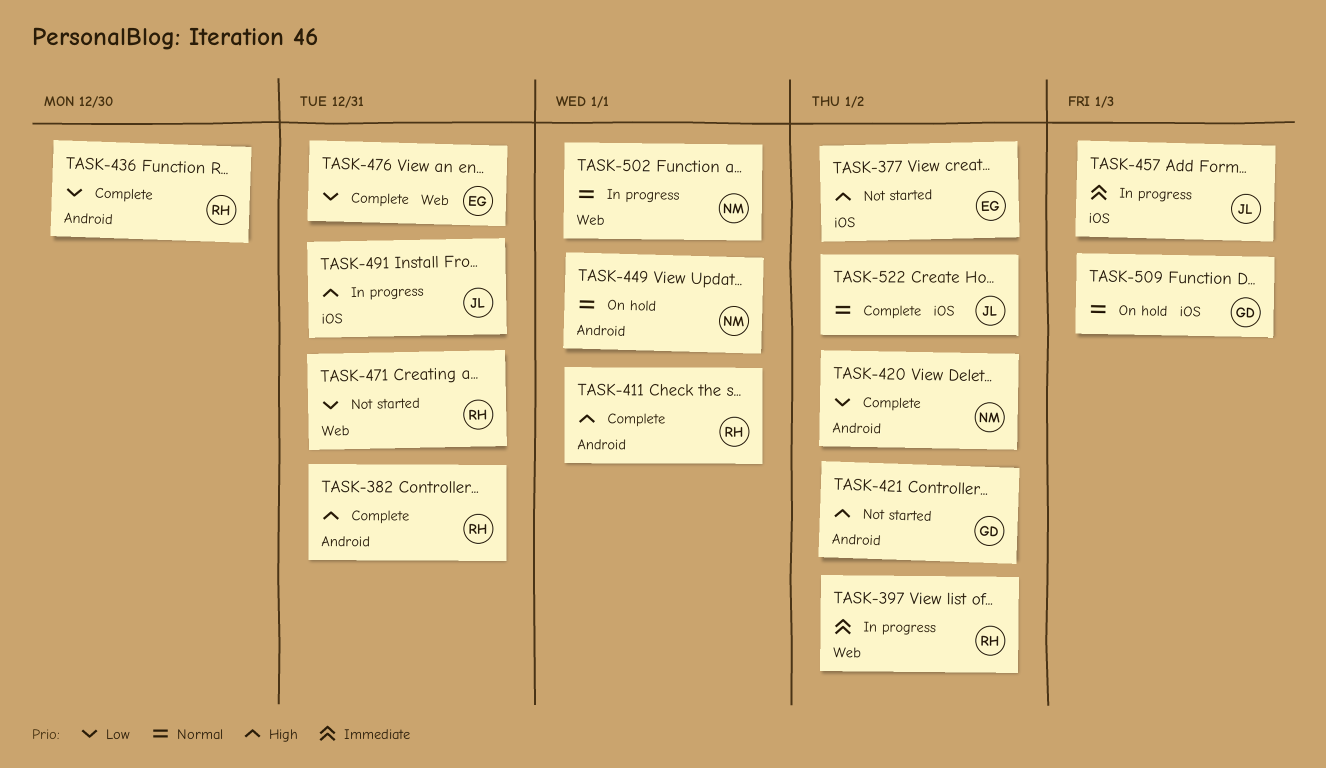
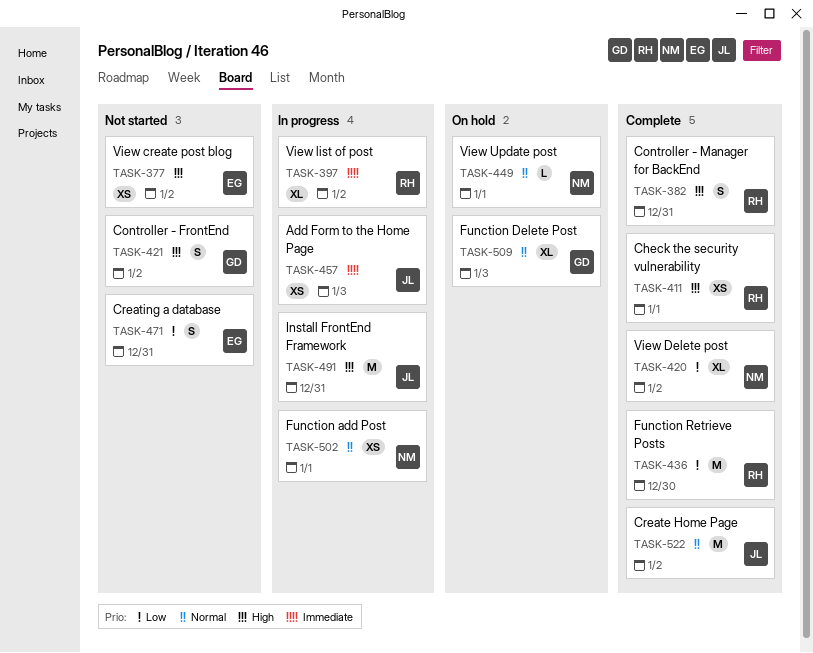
TASK-471, owner: RH -> EG
TASK-476: present -> none

